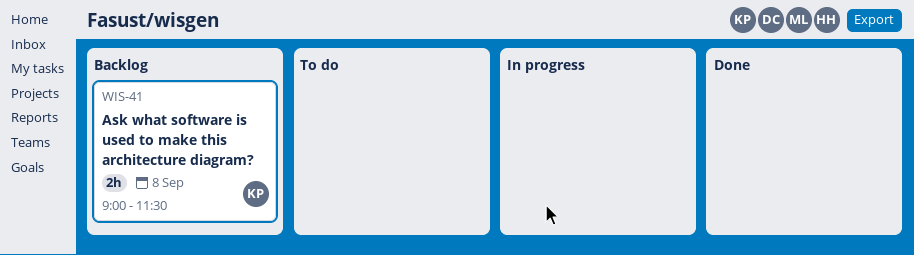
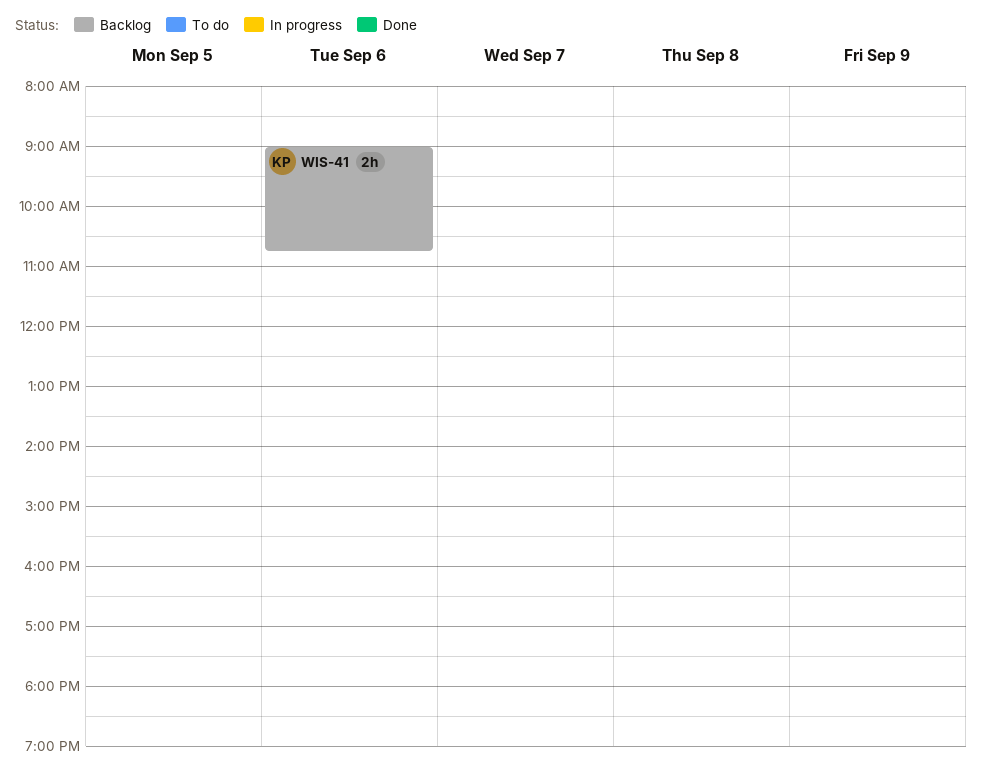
WIS-41, day: Sep 8 -> Sep 6
WIS-41, ends: 11:30 -> 10:45

